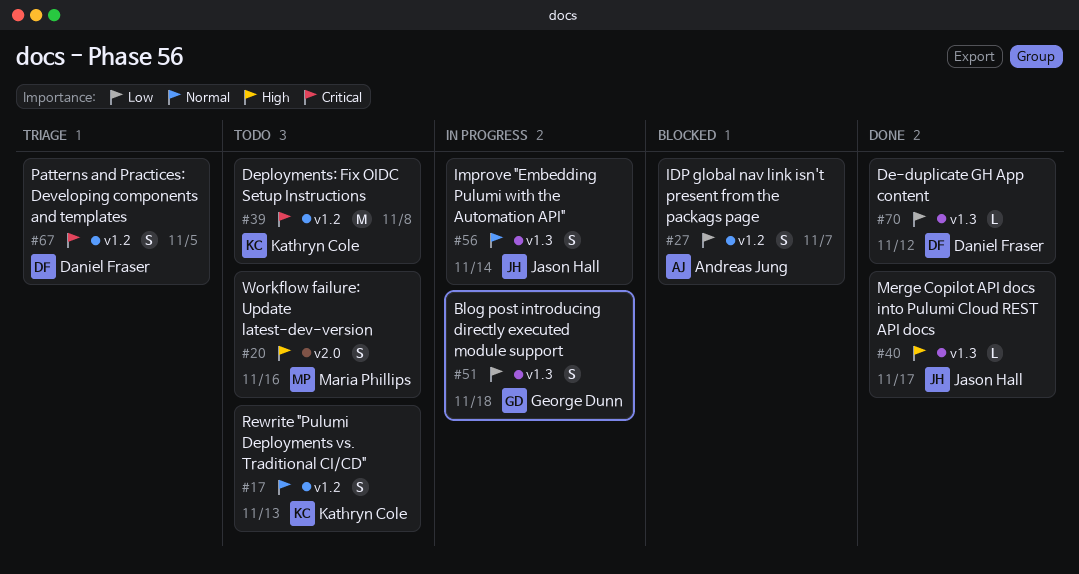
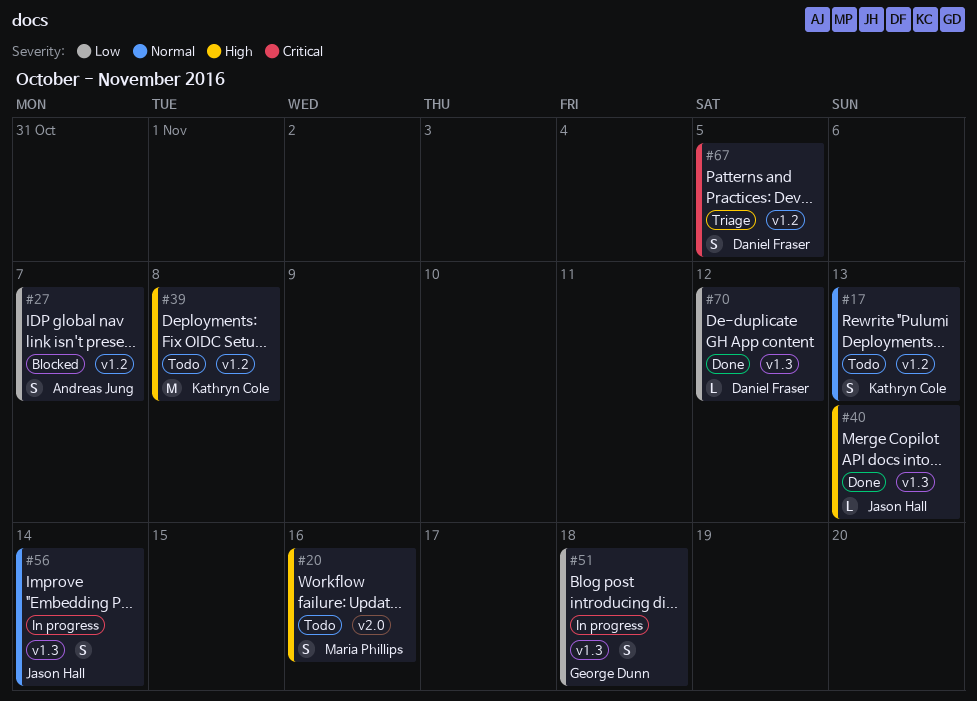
#39, priority: Critical -> High
#40, due: Nov 17 -> Nov 13

